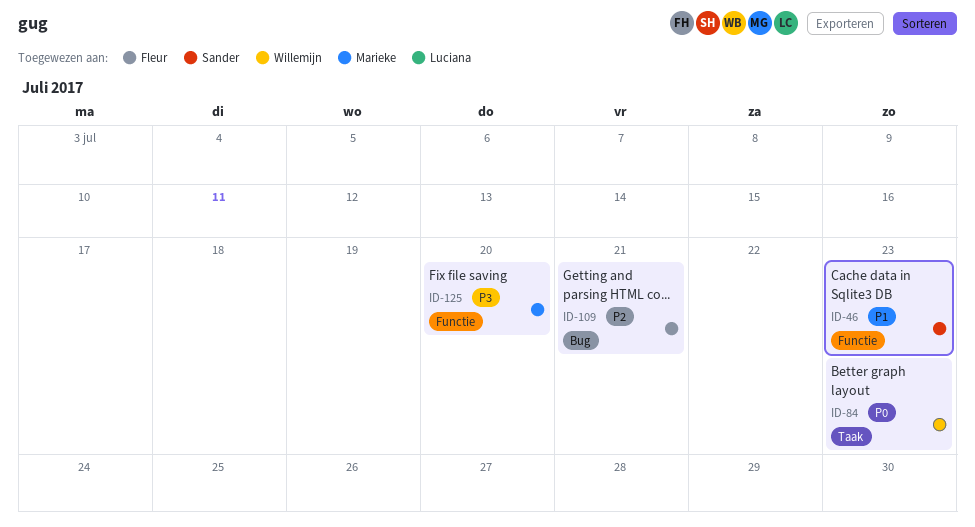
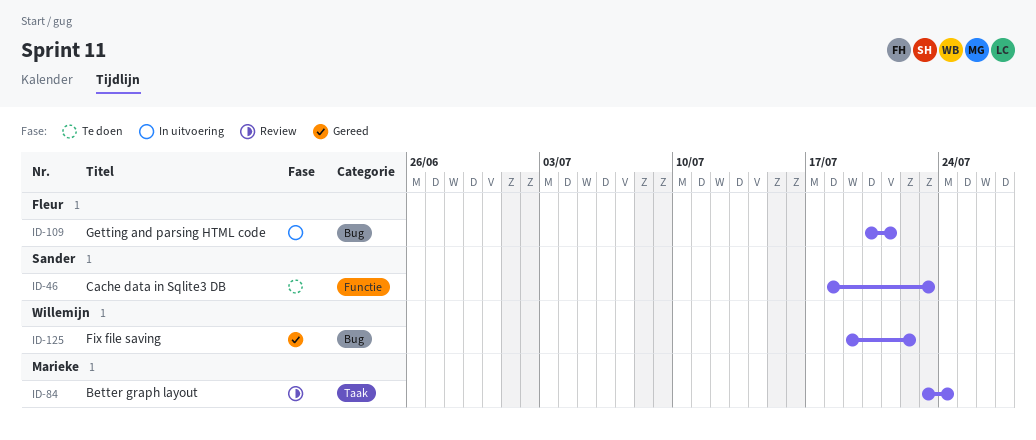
ID-84, owner: Willemijn -> Marieke
ID-84, due: Jul 23 -> Jul 24
ID-125, owner: Marieke -> Willemijn
ID-125, label: Functie -> Bug
ID-125, due: Jul 20 -> Jul 22

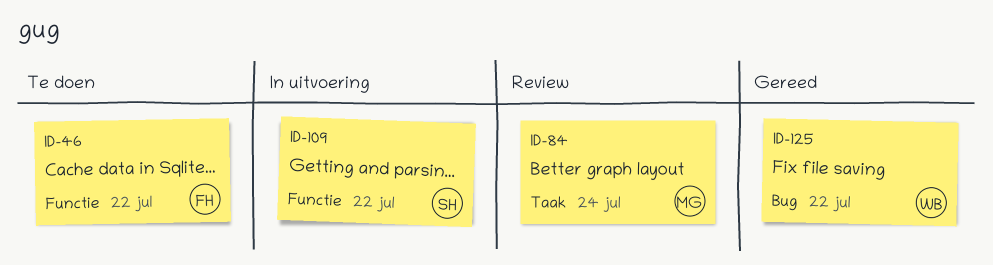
ID-46, owner: Sander -> Fleur
ID-46, due: Jul 23 -> Jul 22
ID-109, owner: Fleur -> Sander
ID-109, label: Bug -> Functie
ID-109, due: Jul 21 -> Jul 22

